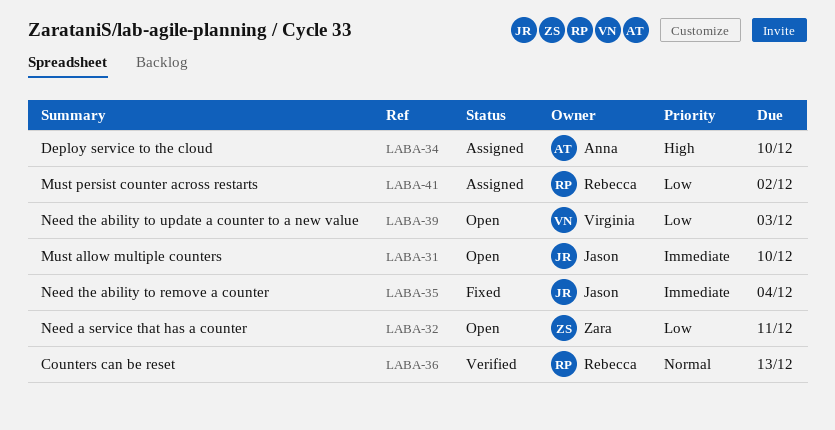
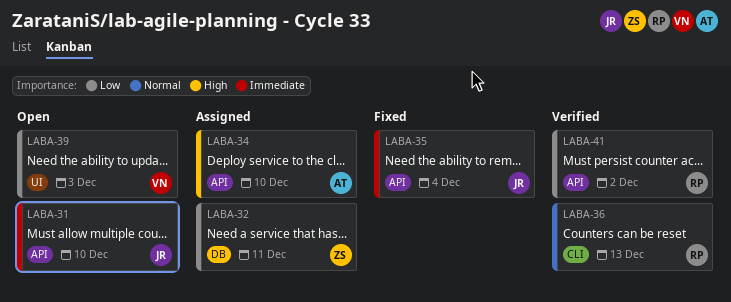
LABA-32, status: Open -> Assigned
LABA-41, status: Assigned -> Verified

